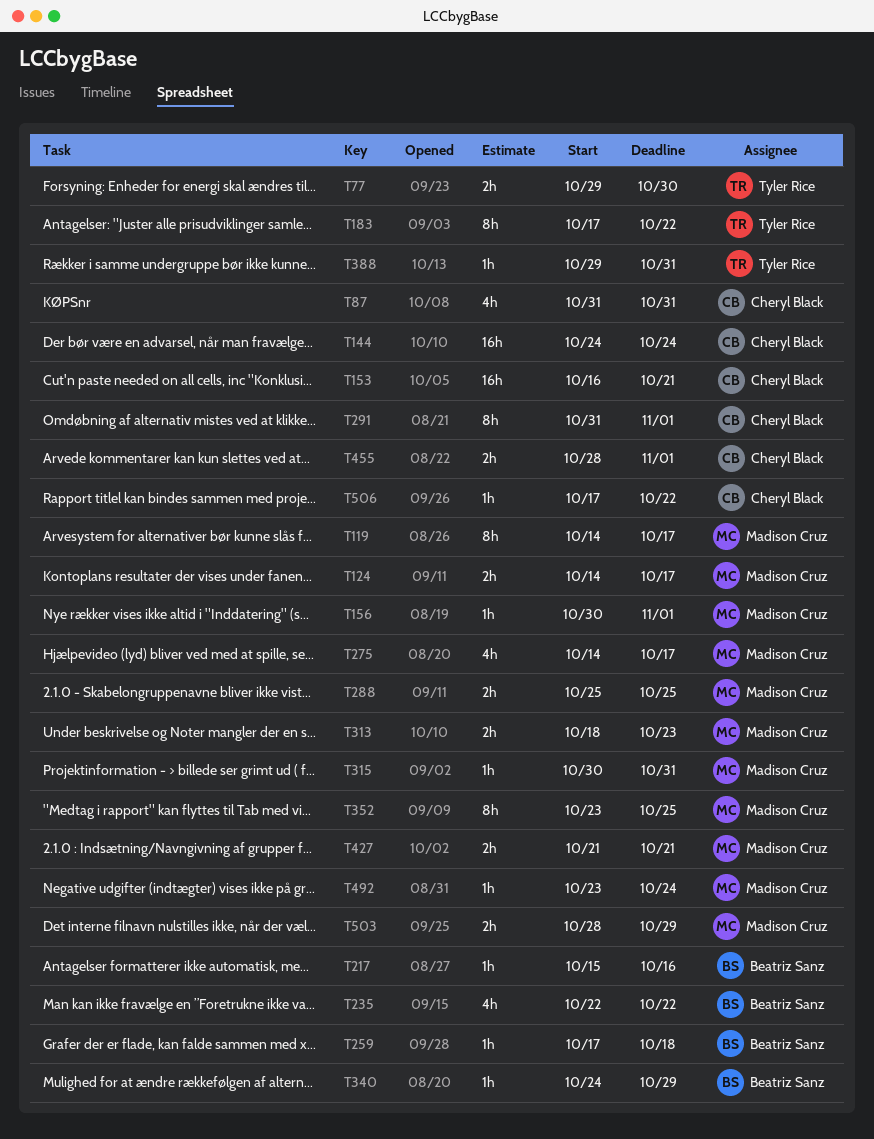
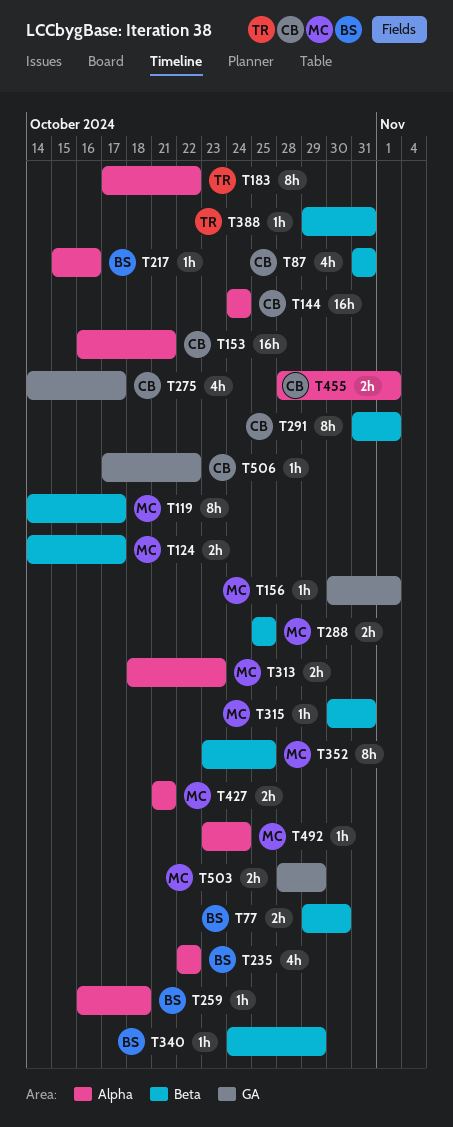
T77, owner: Tyler Rice -> Beatriz Sanz
T259, start: Oct 17 -> Oct 16
T275, owner: Madison Cruz -> Cheryl Black

